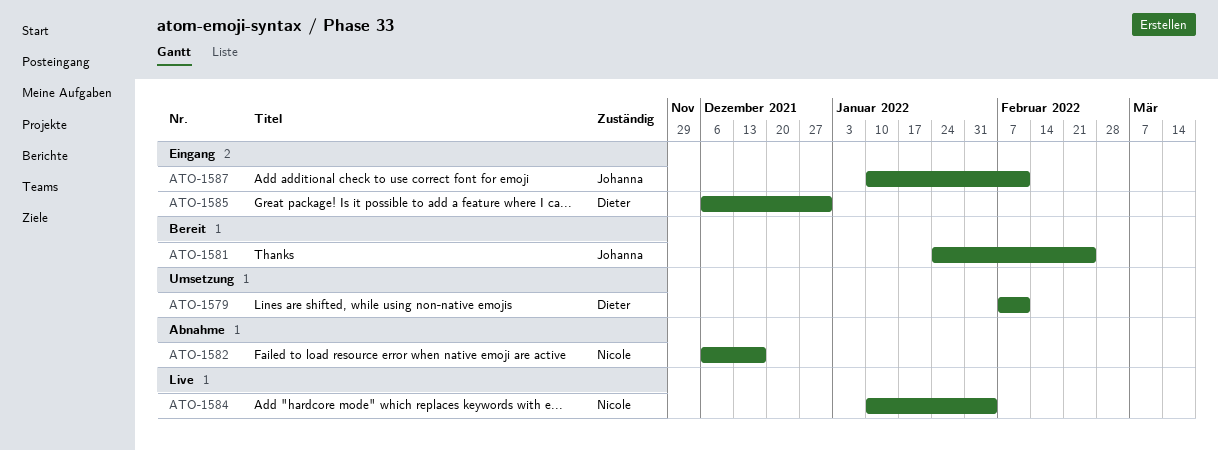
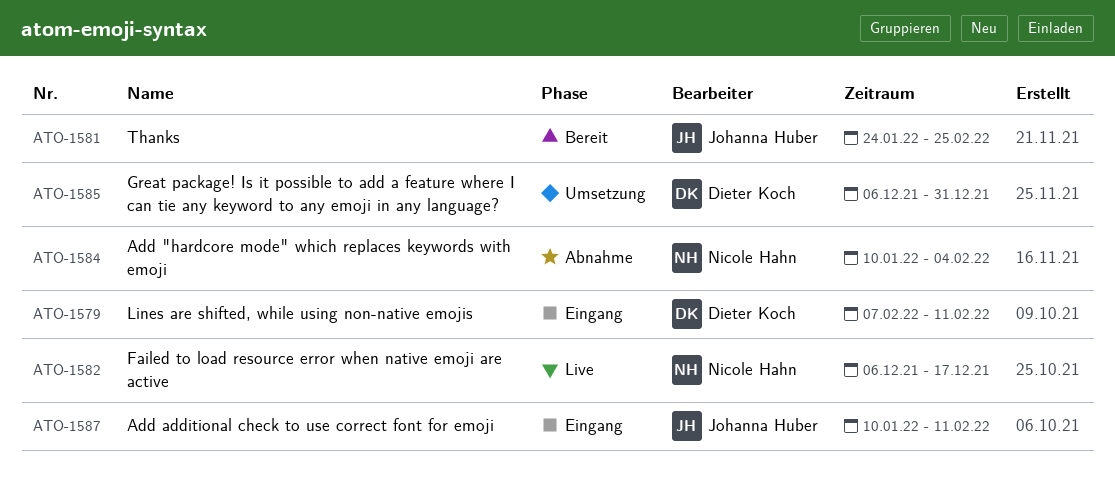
ATO-1579, status: Umsetzung -> Eingang
ATO-1582, status: Abnahme -> Live
ATO-1584, status: Live -> Abnahme
ATO-1585, status: Eingang -> Umsetzung

